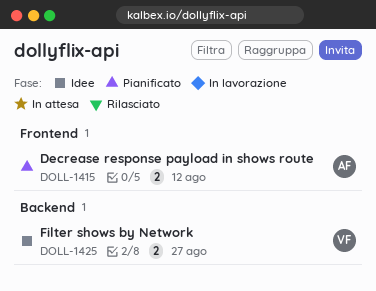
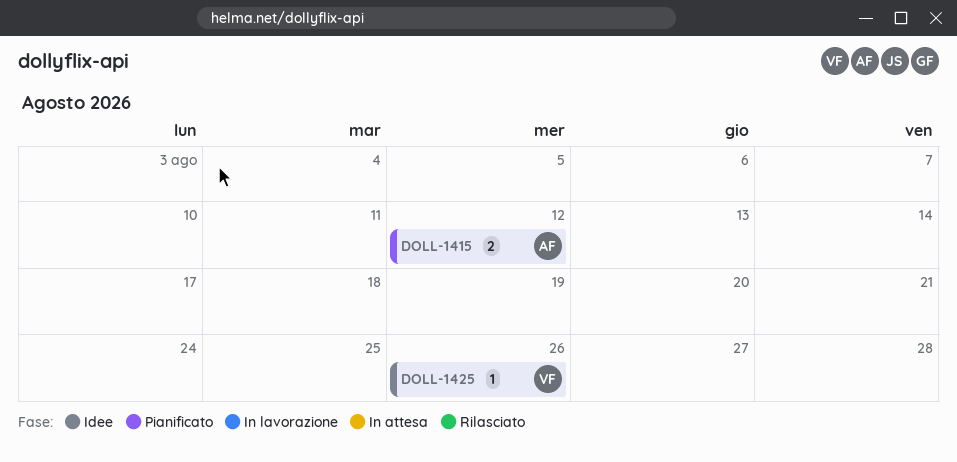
DOLL-1425, estimate: 2 -> 1
DOLL-1425, due: Aug 27 -> Aug 26

